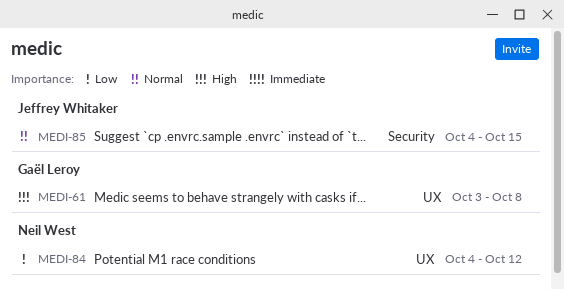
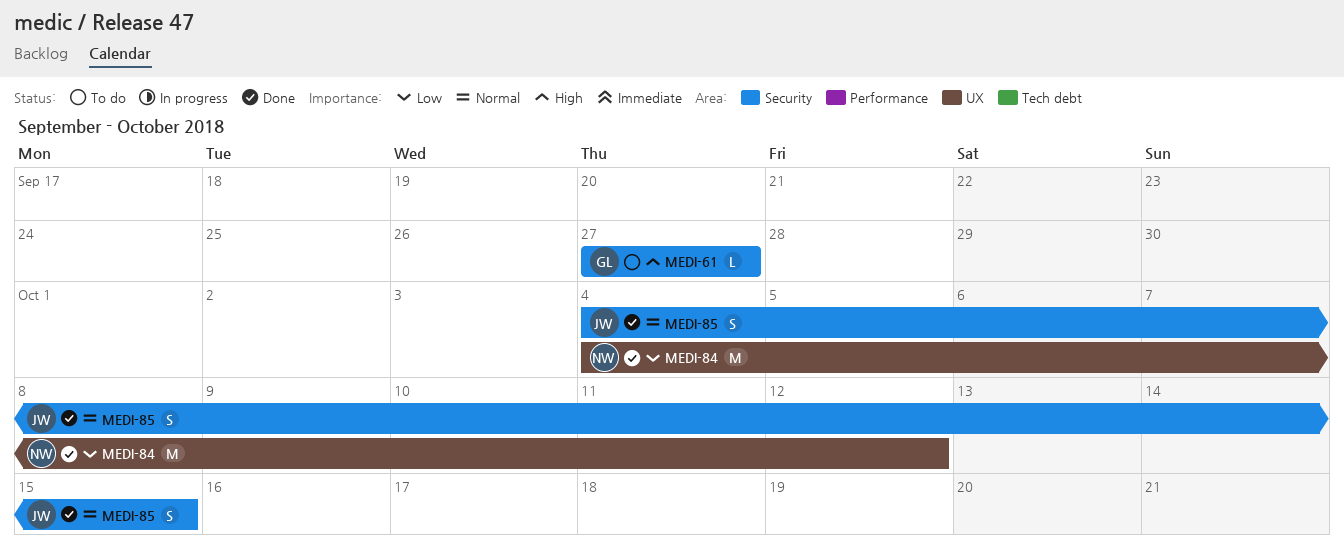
MEDI-61, label: UX -> Security
MEDI-61, start: Oct 3 -> Sep 27
MEDI-61, due: Oct 8 -> Sep 27

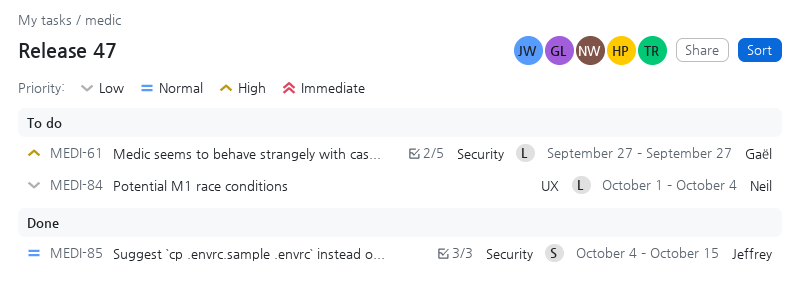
MEDI-84, status: Done -> To do
MEDI-84, estimate: M -> L
MEDI-84, start: Oct 4 -> Oct 1
MEDI-84, due: Oct 12 -> Oct 4

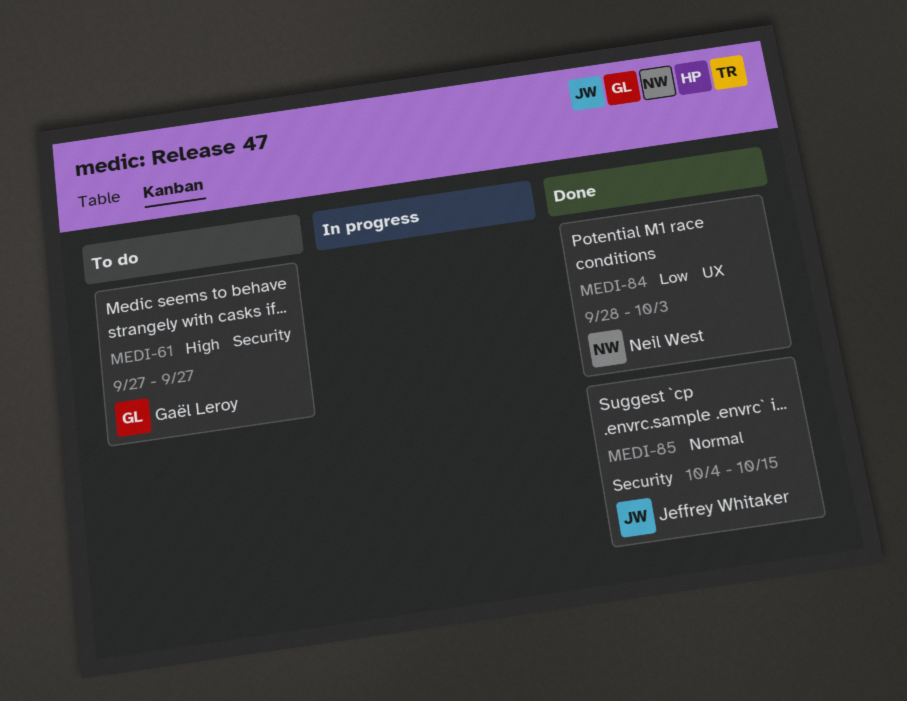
MEDI-84, status: To do -> Done
MEDI-84, start: Oct 1 -> Sep 28
MEDI-84, due: Oct 4 -> Oct 3

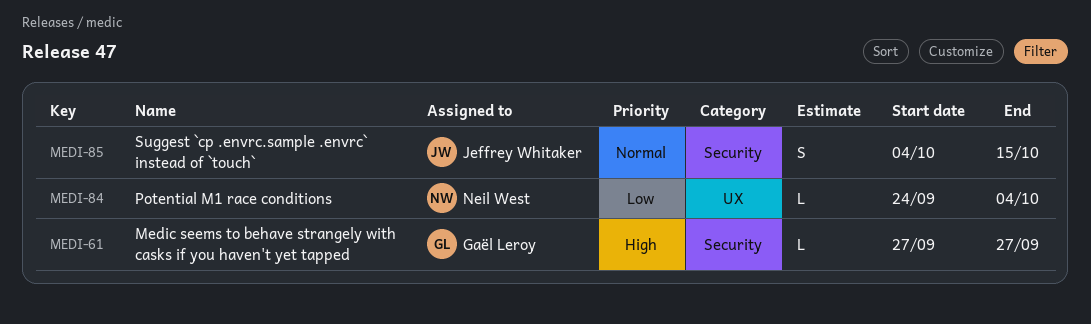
MEDI-84, start: Sep 28 -> Sep 24
MEDI-84, due: Oct 3 -> Oct 4

